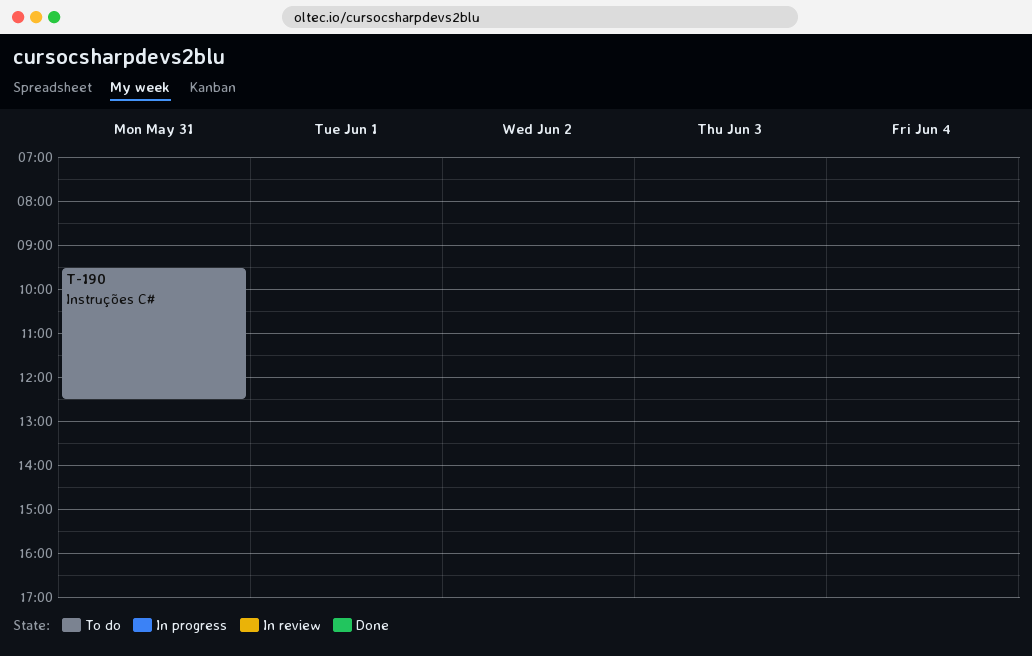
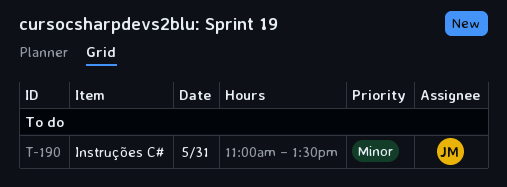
T-190, begins: 09:30 -> 11:00
T-190, ends: 12:30 -> 13:30

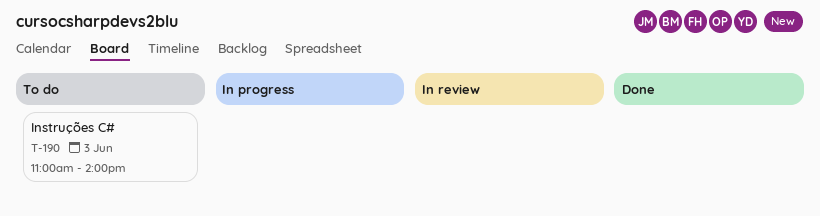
T-190, day: May 31 -> Jun 3
T-190, ends: 13:30 -> 14:00

